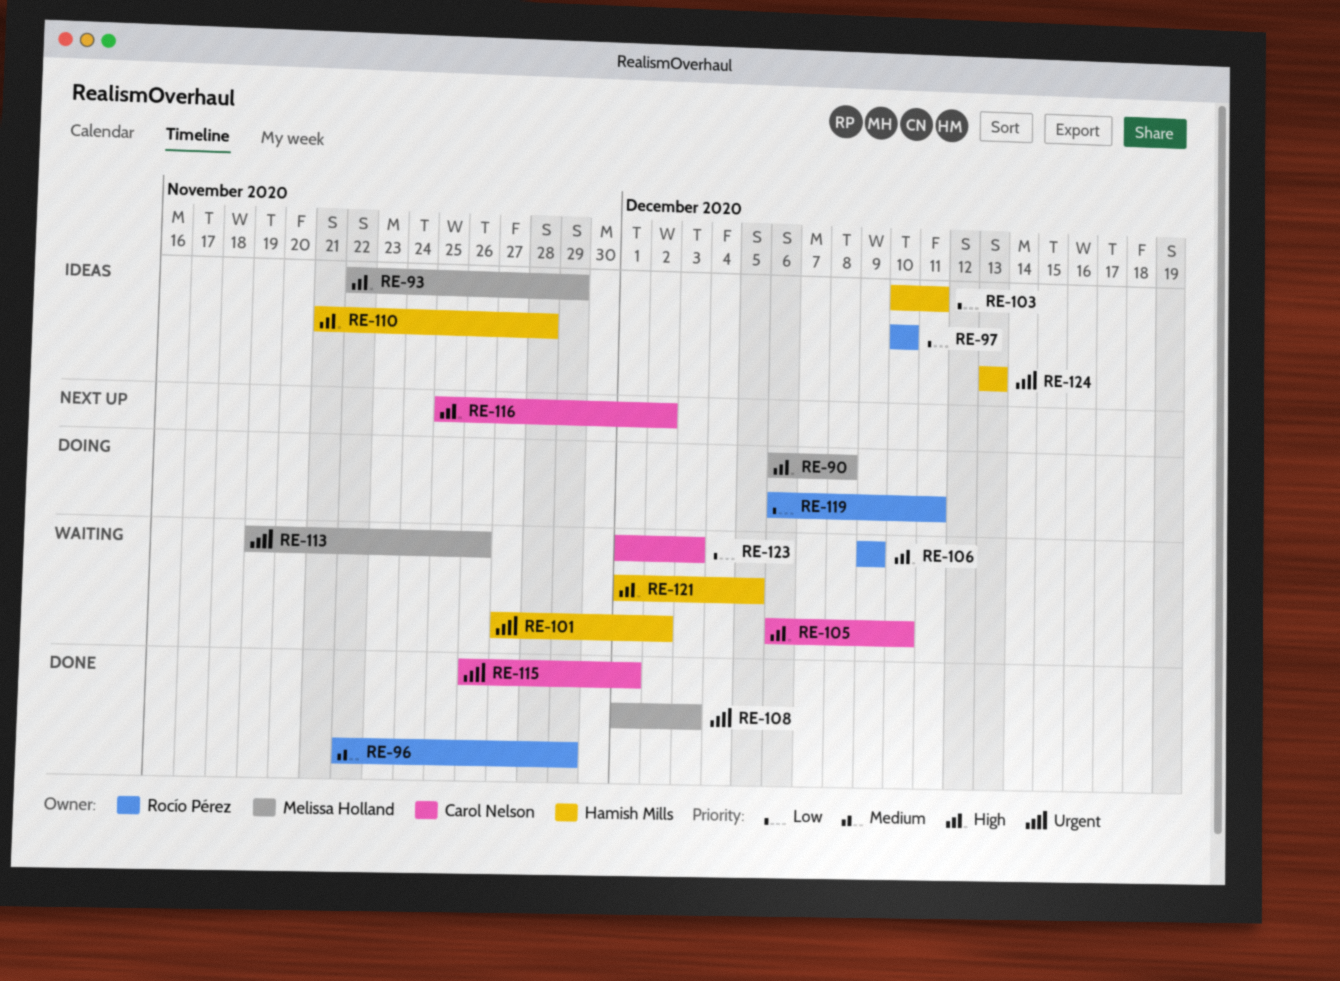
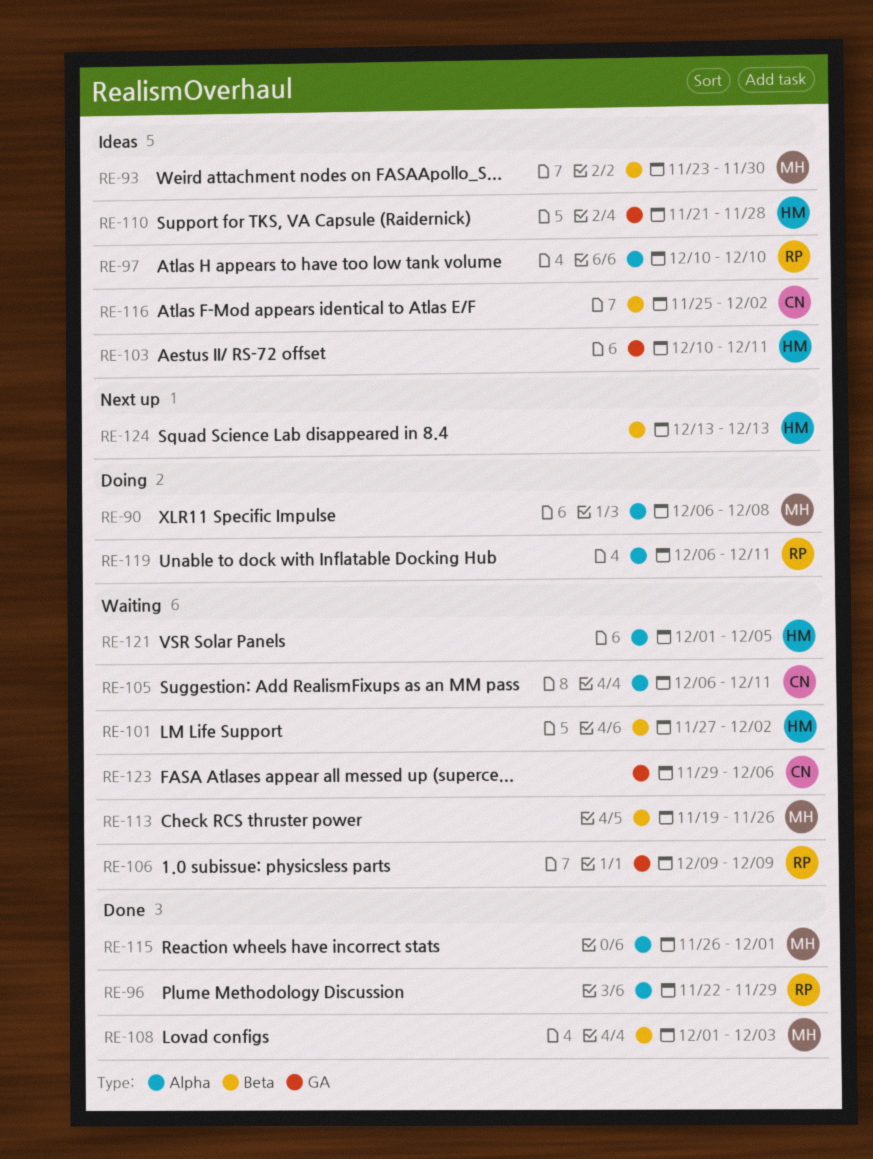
RE-93, start: Nov 22 -> Nov 23
RE-93, due: Nov 29 -> Nov 30
RE-105, due: Dec 10 -> Dec 11
RE-115, owner: Carol Nelson -> Melissa Holland
RE-116, status: Next up -> Ideas
RE-123, start: Dec 1 -> Nov 29
RE-123, due: Dec 3 -> Dec 6
RE-124, status: Ideas -> Next up

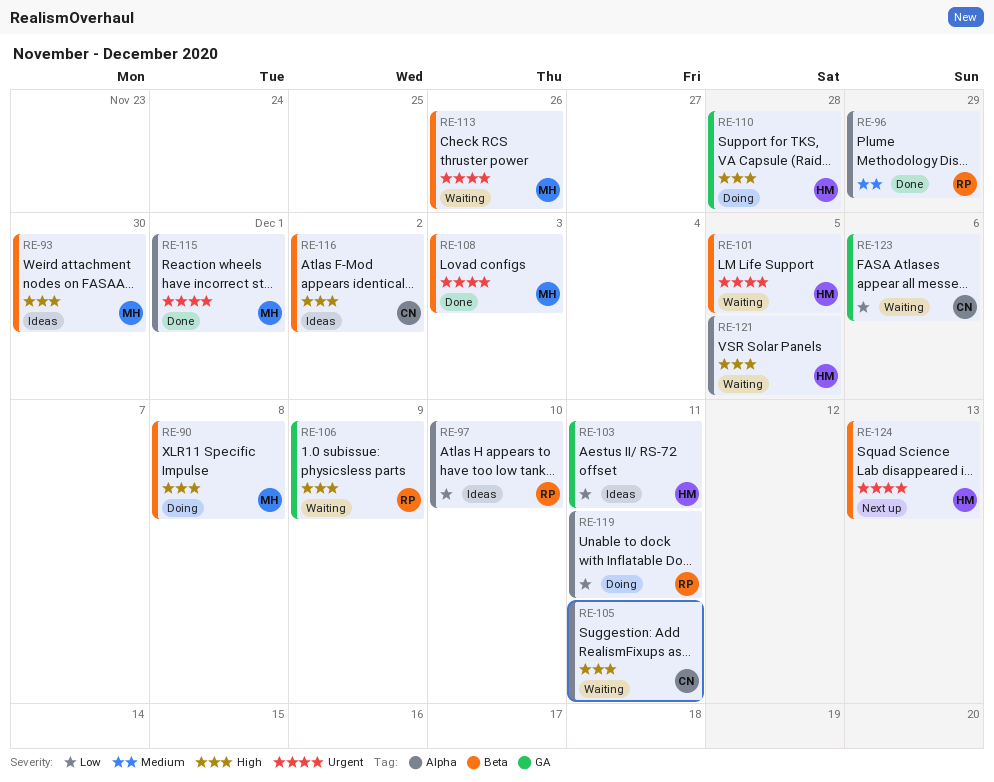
RE-90, label: Alpha -> Beta
RE-101, due: Dec 2 -> Dec 5
RE-110, status: Ideas -> Doing

